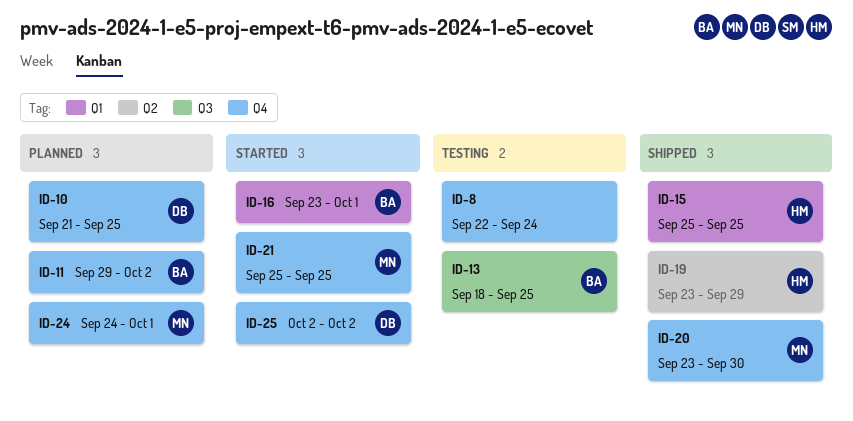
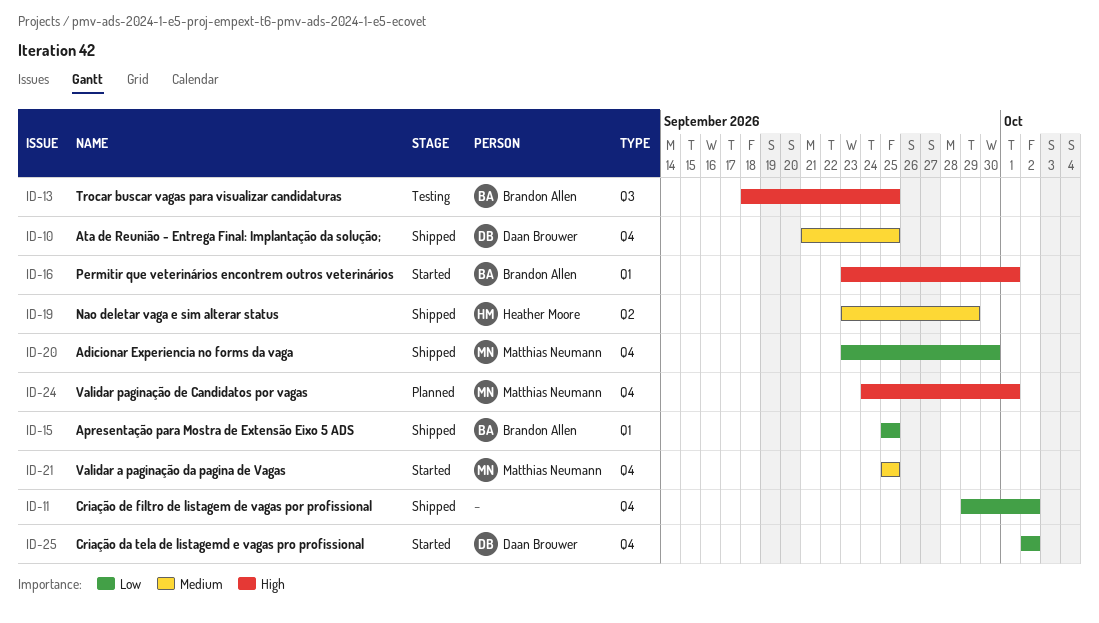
ID-8: present -> none
ID-10, status: Planned -> Shipped
ID-11, status: Planned -> Shipped
ID-11, owner: Brandon Allen -> none
ID-15, owner: Heather Moore -> Brandon Allen

